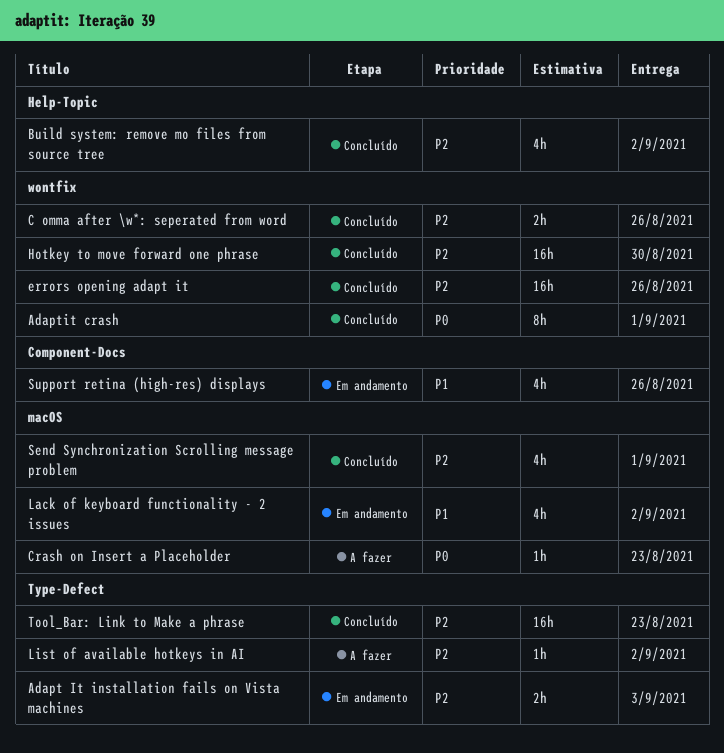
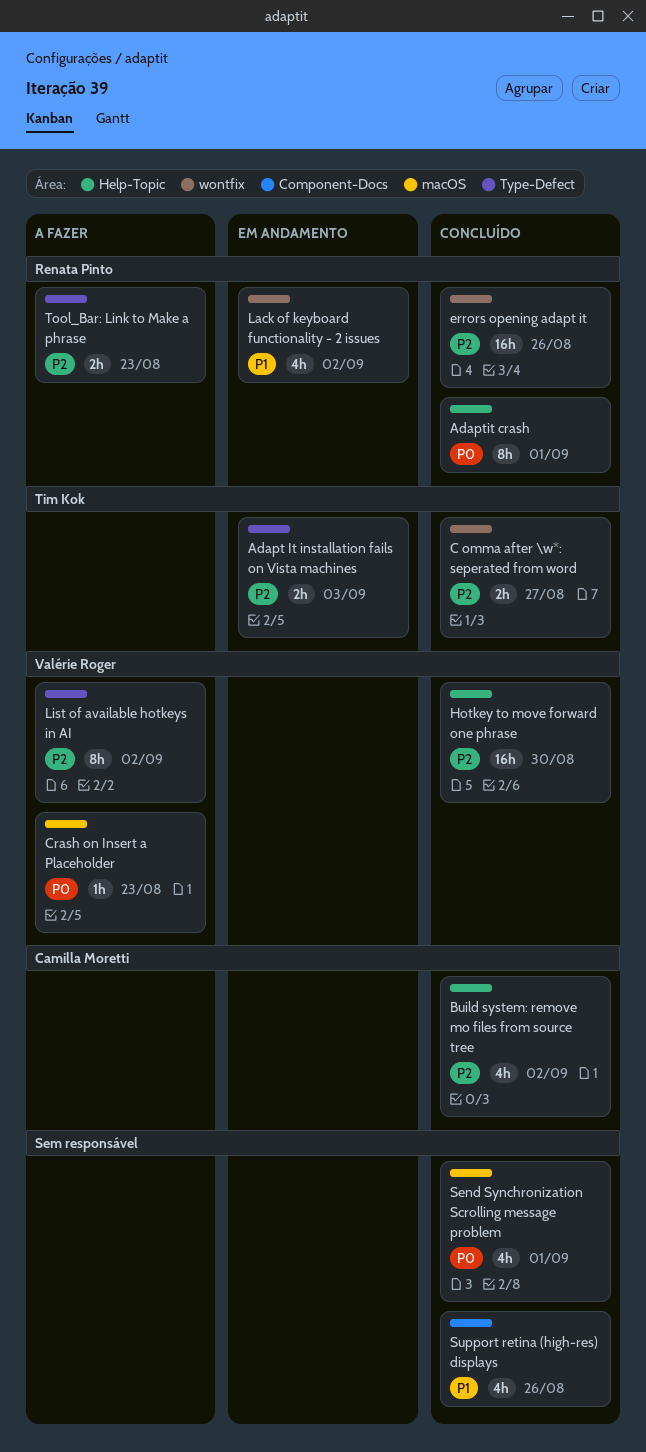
Adaptit crash, label: wontfix -> Help-Topic
C omma after \w*: seperated from word, due: Aug 26 -> Aug 27
Hotkey to move forward one phrase, label: wontfix -> Help-Topic
Lack of keyboard functionality - 2 issues, label: macOS -> wontfix
List of available hotkeys in AI, estimate: 1h -> 8h
Send Synchronization Scrolling message problem, priority: P2 -> P0
Support retina (high-res) displays, status: Em andamento -> Concluído
Tool_Bar: Link to Make a phrase, status: Concluído -> A fazer
Tool_Bar: Link to Make a phrase, estimate: 16h -> 2h

